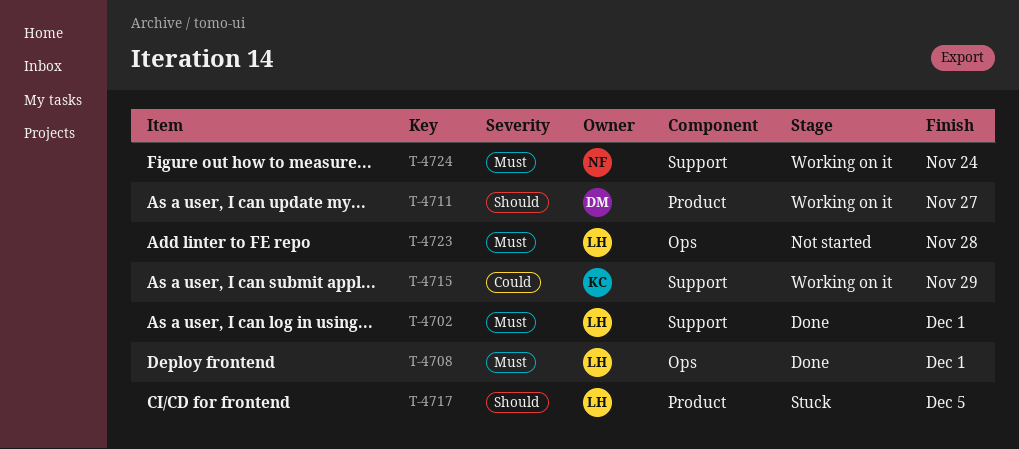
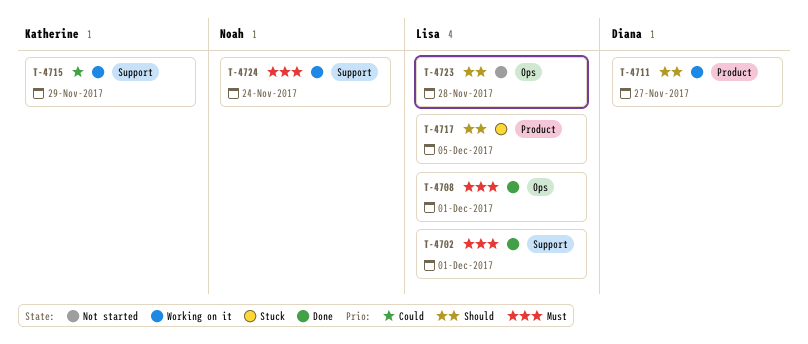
T-4723, priority: Must -> Should

